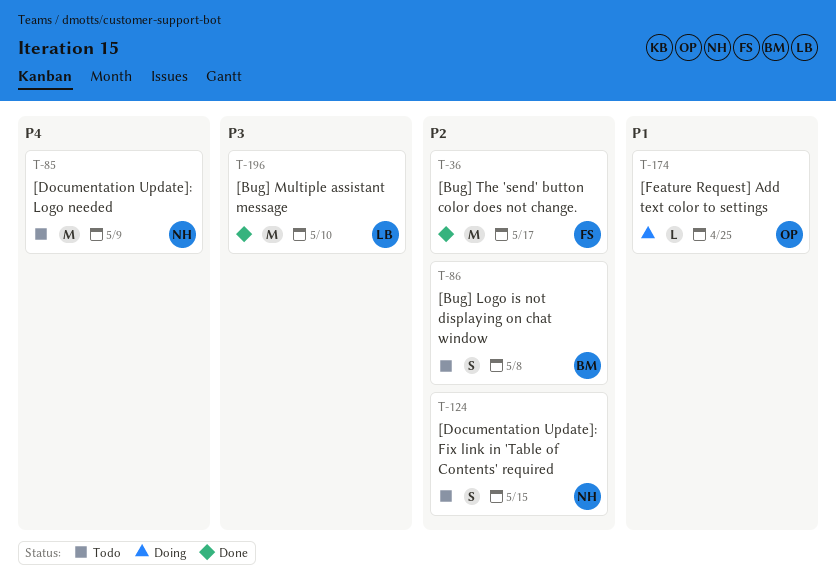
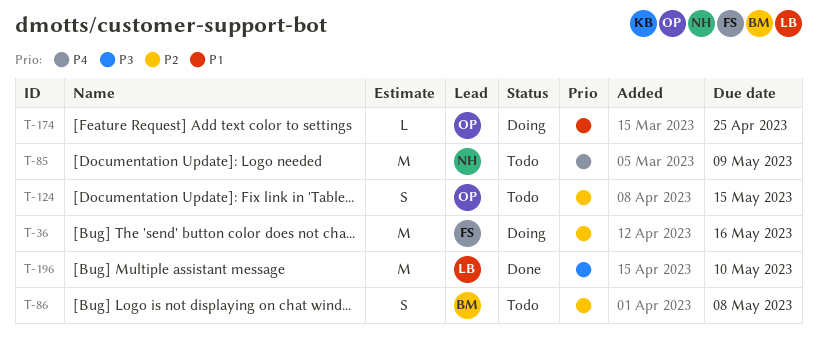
T-36, status: Done -> Doing
T-36, due: May 17 -> May 16
T-124, owner: NH -> OP

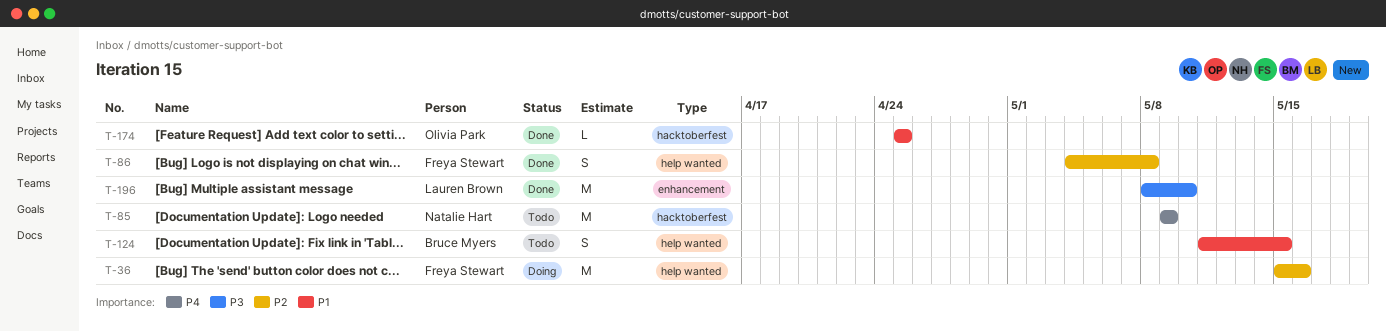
T-86, status: Todo -> Done
T-86, owner: Bruce Myers -> Freya Stewart
T-124, owner: Olivia Park -> Bruce Myers
T-124, priority: P2 -> P1
T-174, status: Doing -> Done

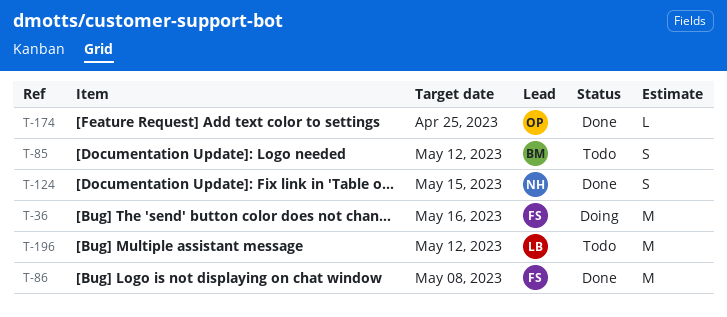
T-85, owner: Natalie Hart -> Bruce Myers
T-85, estimate: M -> S
T-85, due: May 9 -> May 12
T-86, estimate: S -> M
T-124, status: Todo -> Done
T-124, owner: Bruce Myers -> Natalie Hart
T-196, status: Done -> Todo
T-196, due: May 10 -> May 12

